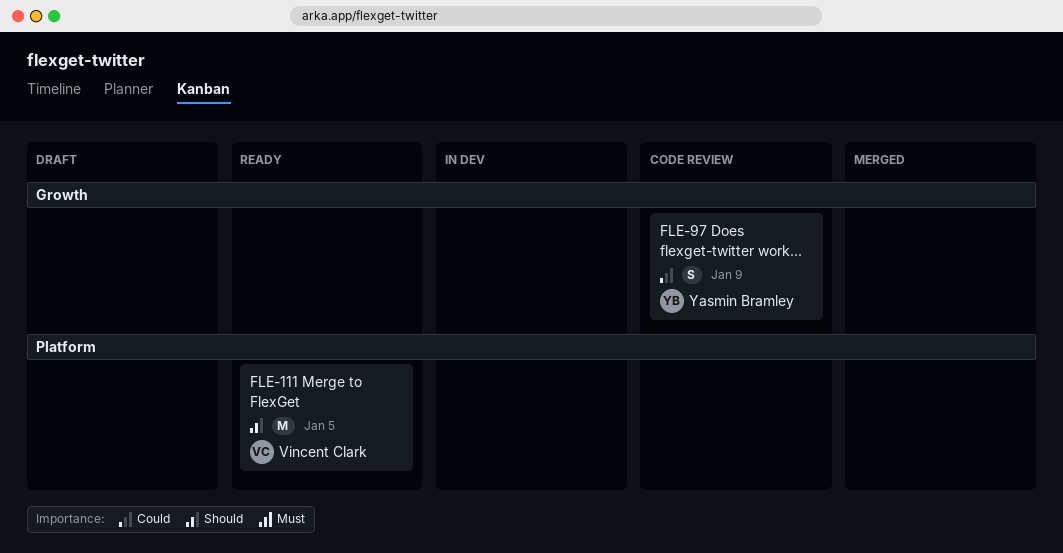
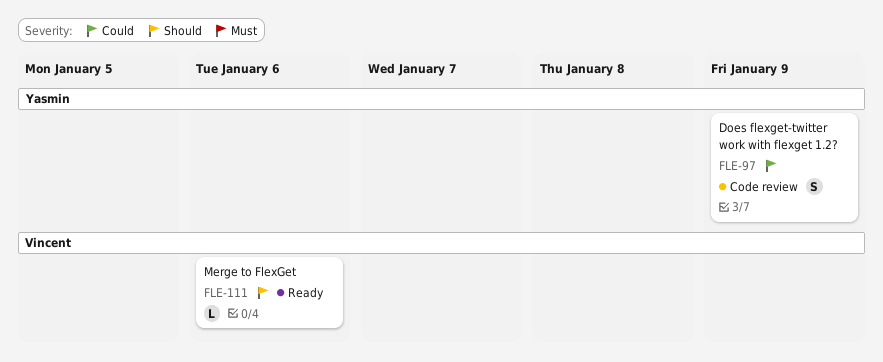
FLE-111, estimate: M -> L
FLE-111, due: Jan 5 -> Jan 6

